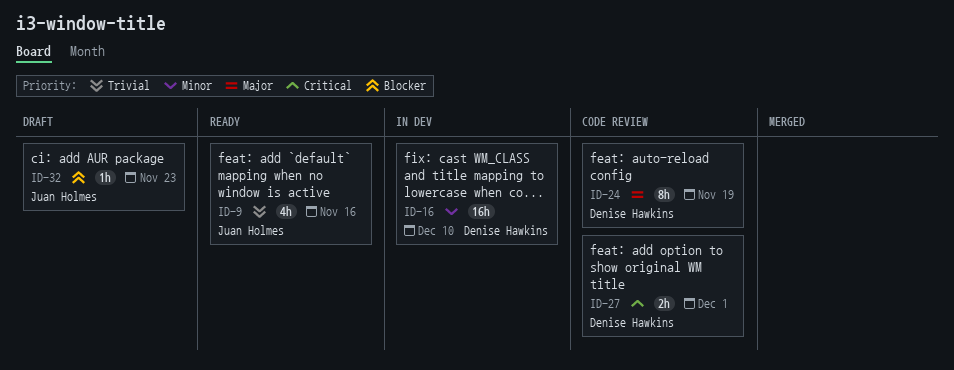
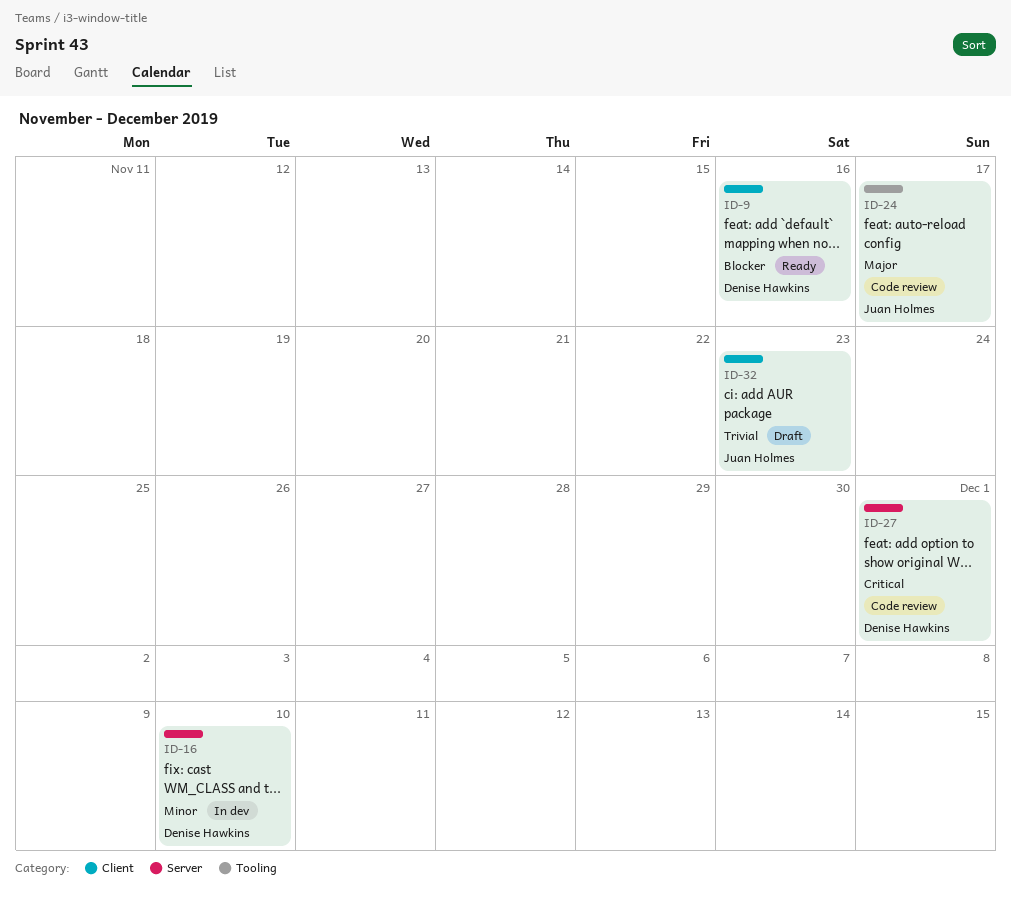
ID-9, owner: Juan Holmes -> Denise Hawkins
ID-9, priority: Trivial -> Blocker
ID-24, owner: Denise Hawkins -> Juan Holmes
ID-24, due: Nov 19 -> Nov 17
ID-32, priority: Blocker -> Trivial

